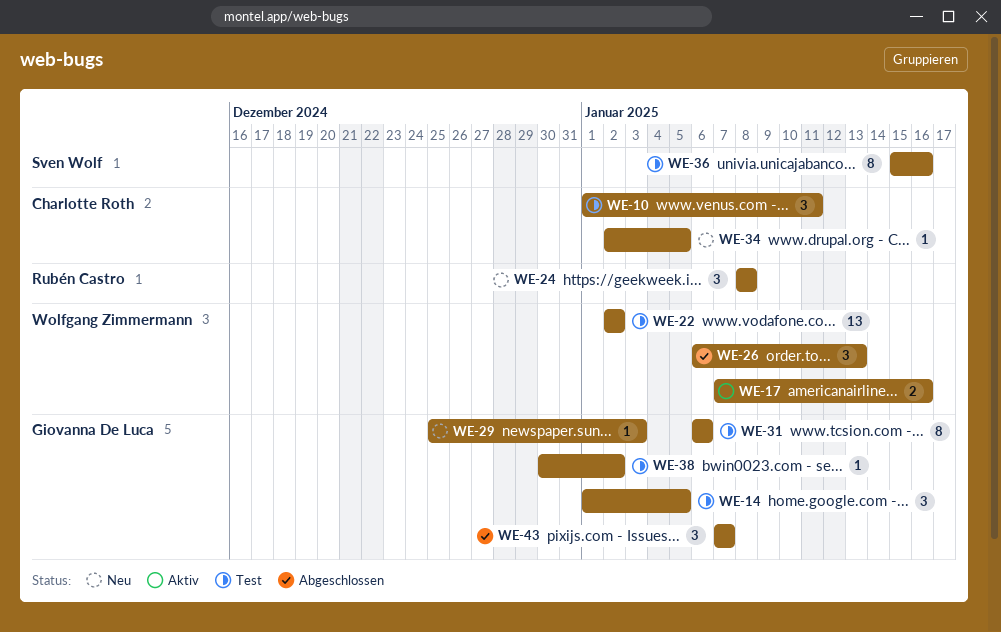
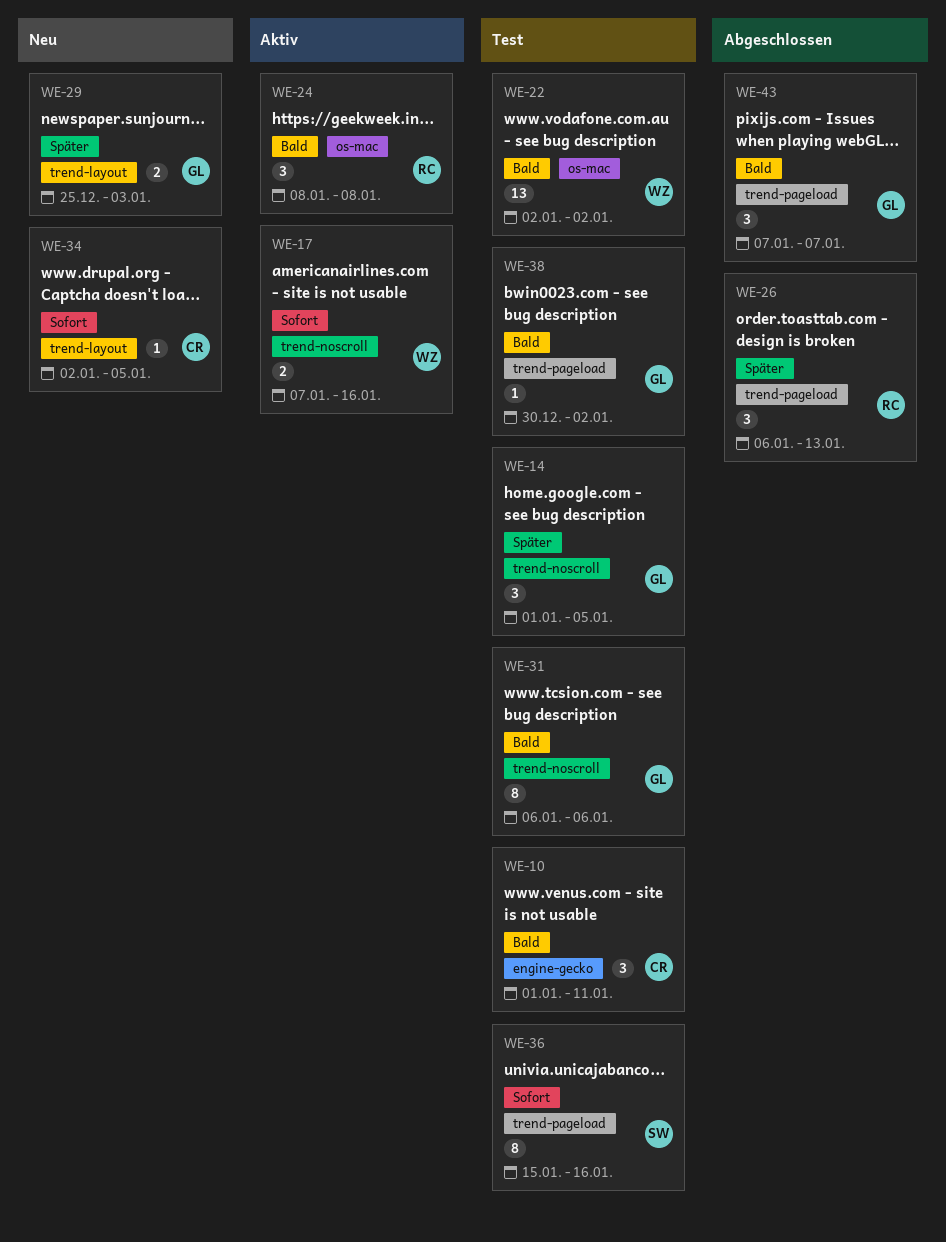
WE-24, status: Neu -> Aktiv
WE-26, owner: Wolfgang Zimmermann -> Rubén Castro
WE-29, estimate: 1 -> 2

